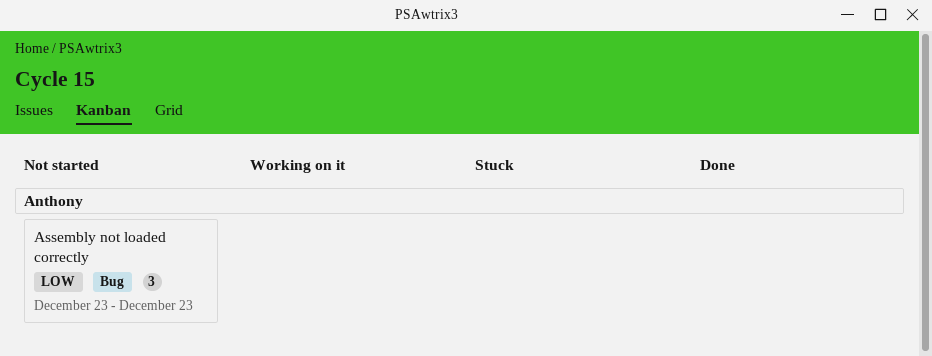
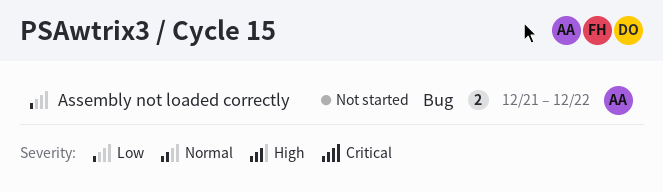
Assembly not loaded correctly, estimate: 3 -> 2
Assembly not loaded correctly, start: Dec 23 -> Dec 21
Assembly not loaded correctly, due: Dec 23 -> Dec 22

